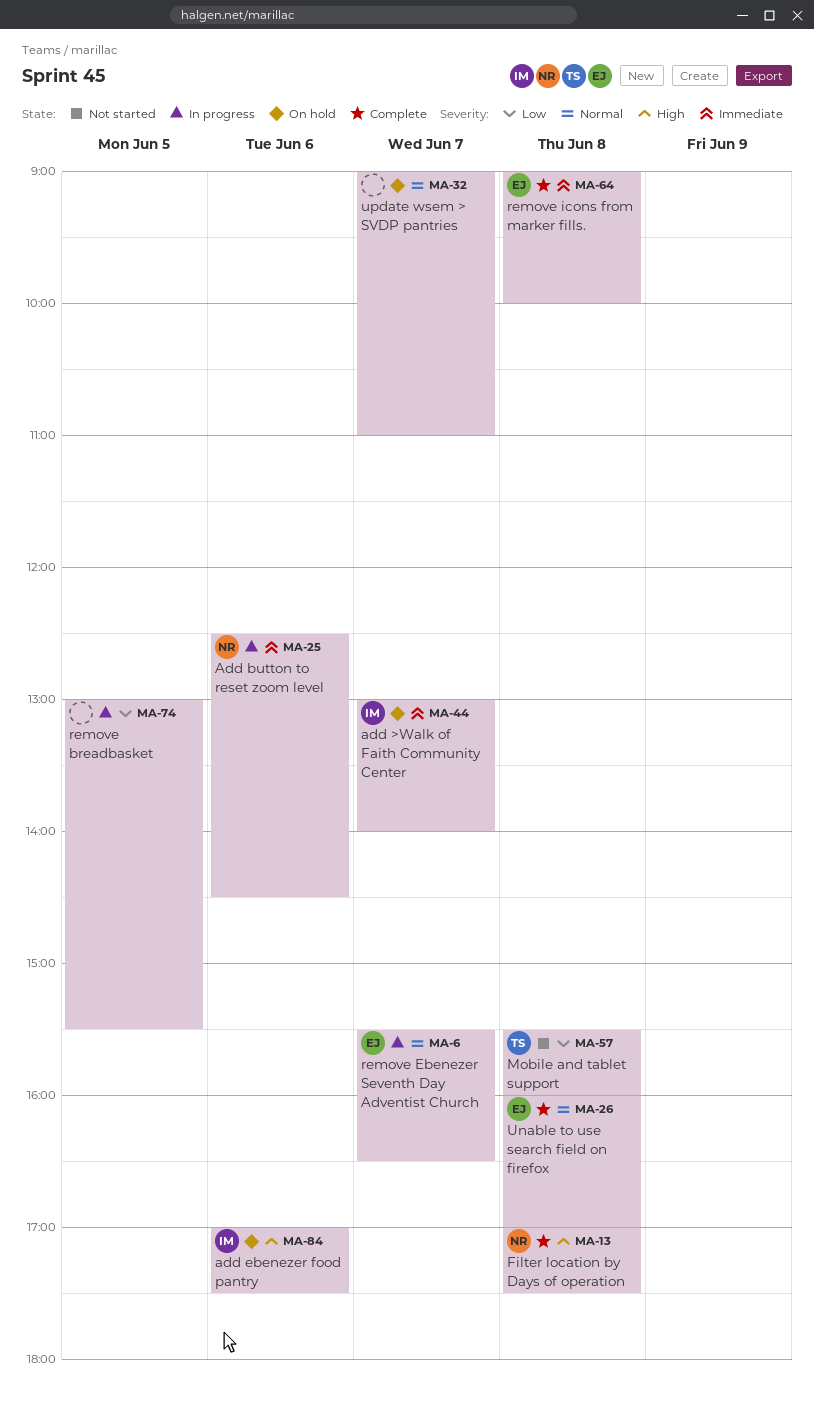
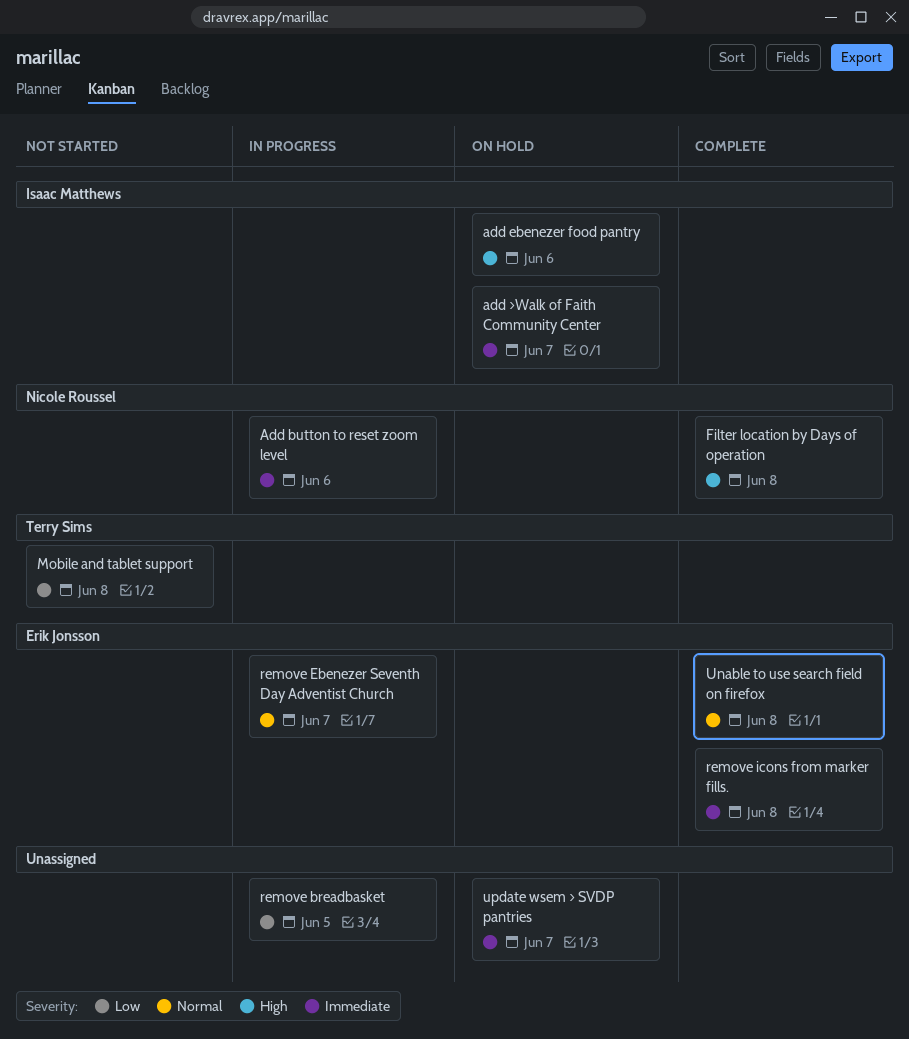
update wsem > SVDP pantries, priority: Normal -> Immediate

